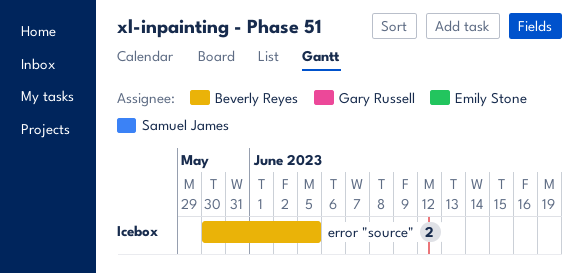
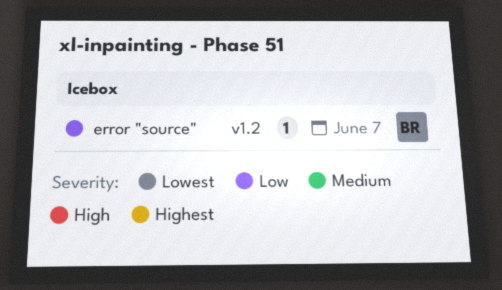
error "source", estimate: 2 -> 1
error "source", due: Jun 5 -> Jun 7

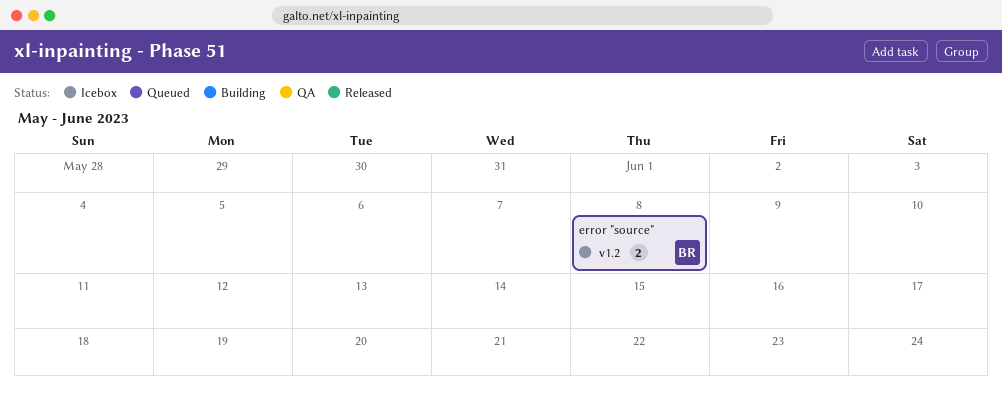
error "source", estimate: 1 -> 2
error "source", due: Jun 7 -> Jun 8

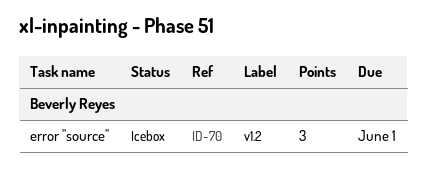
error "source", estimate: 2 -> 3
error "source", due: Jun 8 -> Jun 1

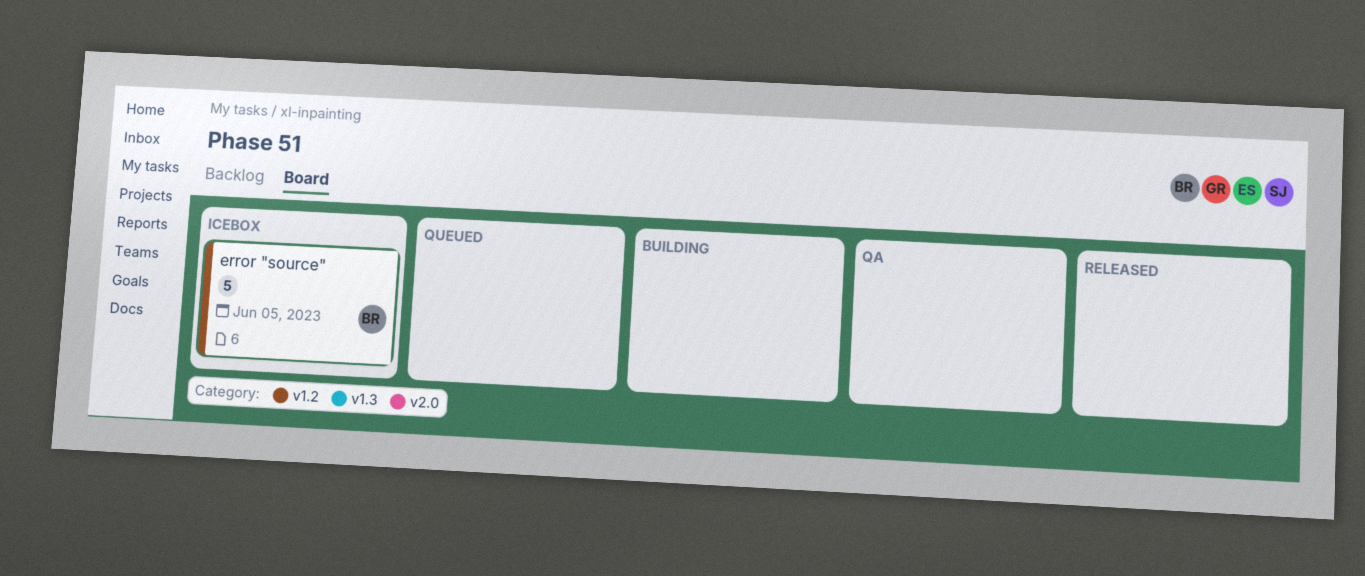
error "source", estimate: 3 -> 5
error "source", due: Jun 1 -> Jun 5

